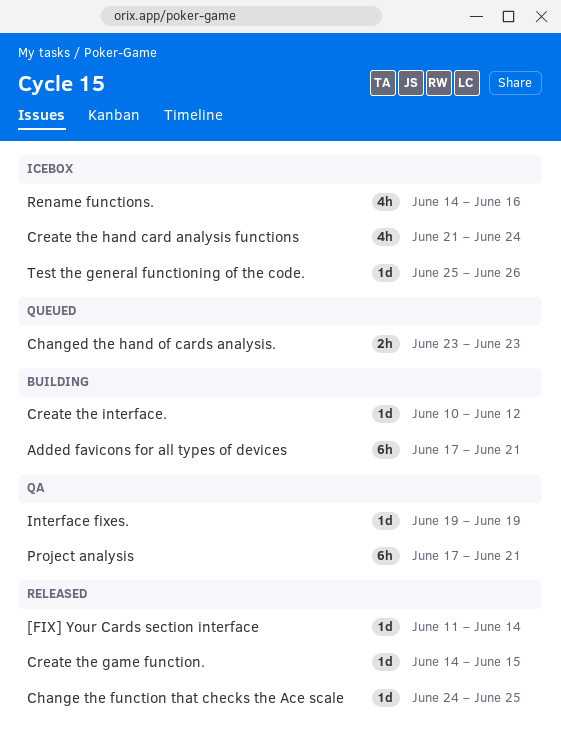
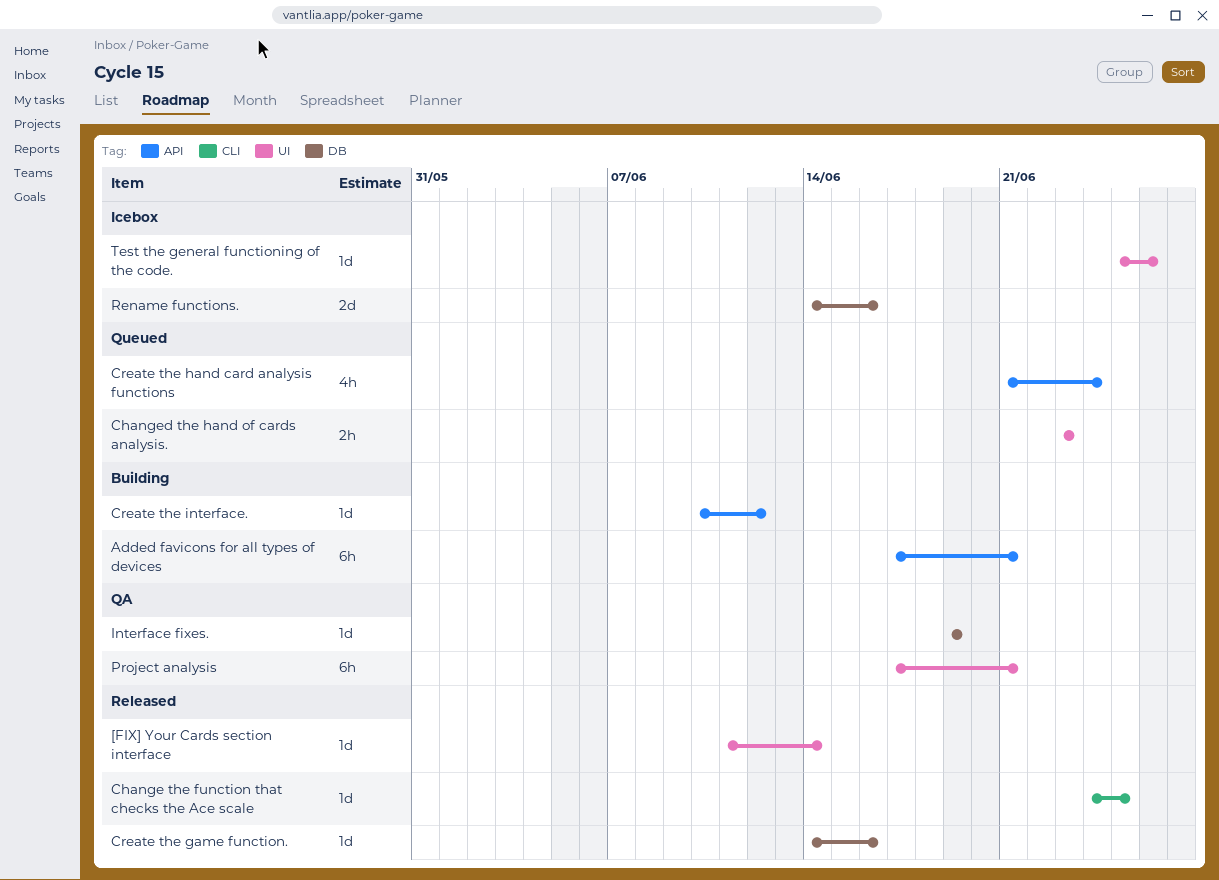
Create the game function., due: Jun 15 -> Jun 16
Create the hand card analysis functions, status: Icebox -> Queued
Rename functions., estimate: 4h -> 2d

